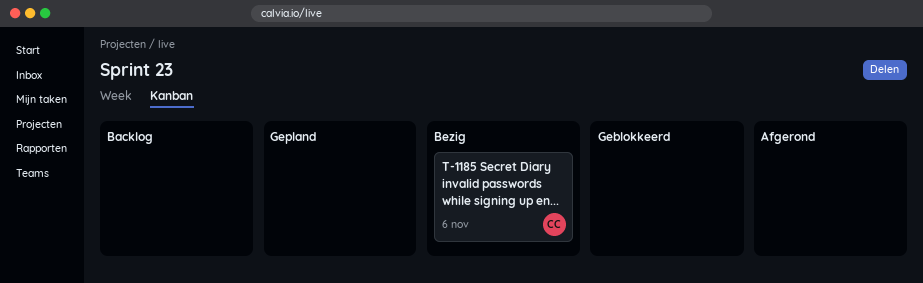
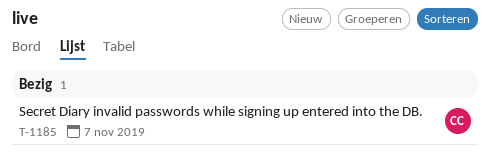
T-1185, due: Nov 6 -> Nov 7

